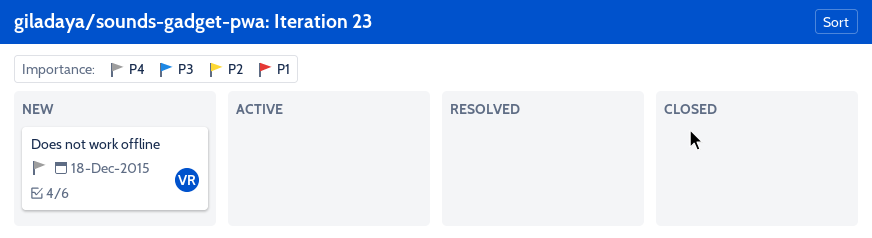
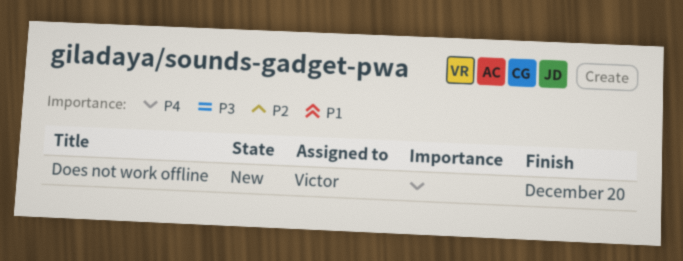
Does not work offline, due: Dec 18 -> Dec 20

